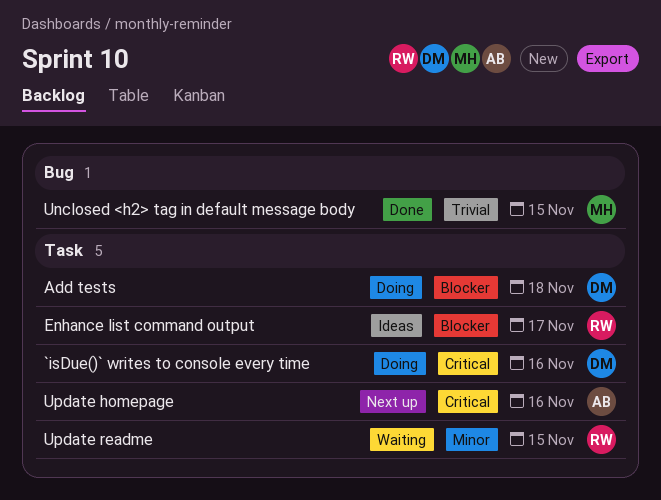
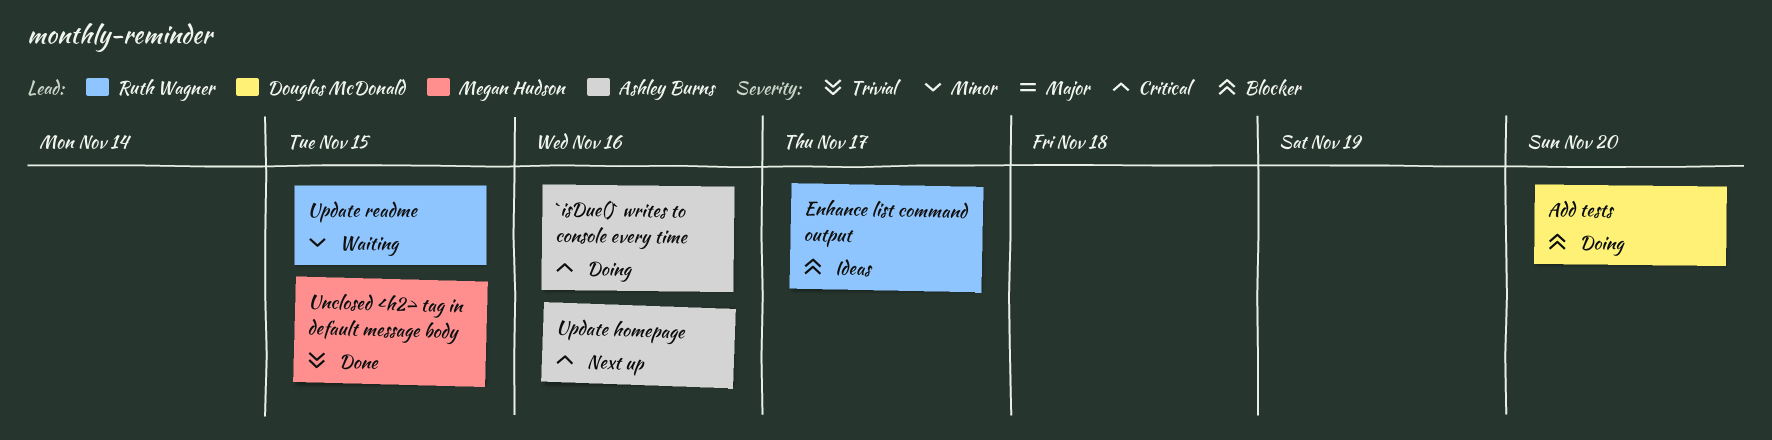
`isDue()` writes to console every time, owner: Douglas McDonald -> Ashley Burns
Add tests, due: Nov 18 -> Nov 20

